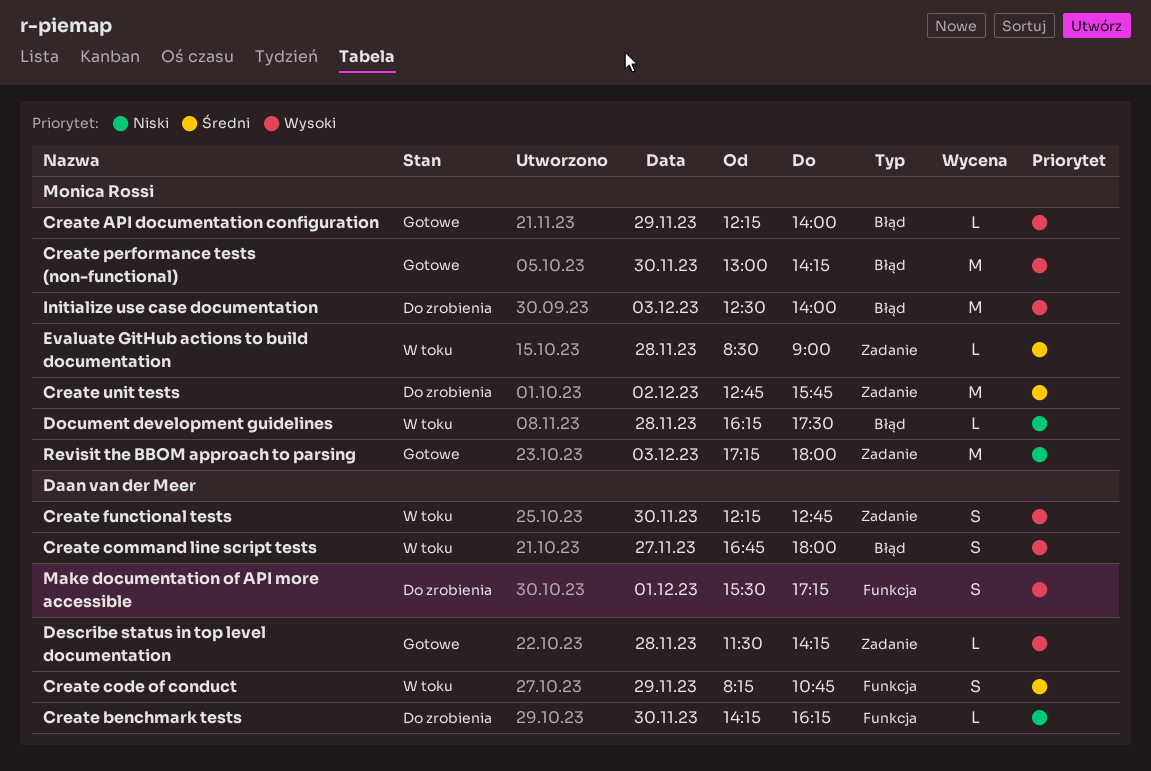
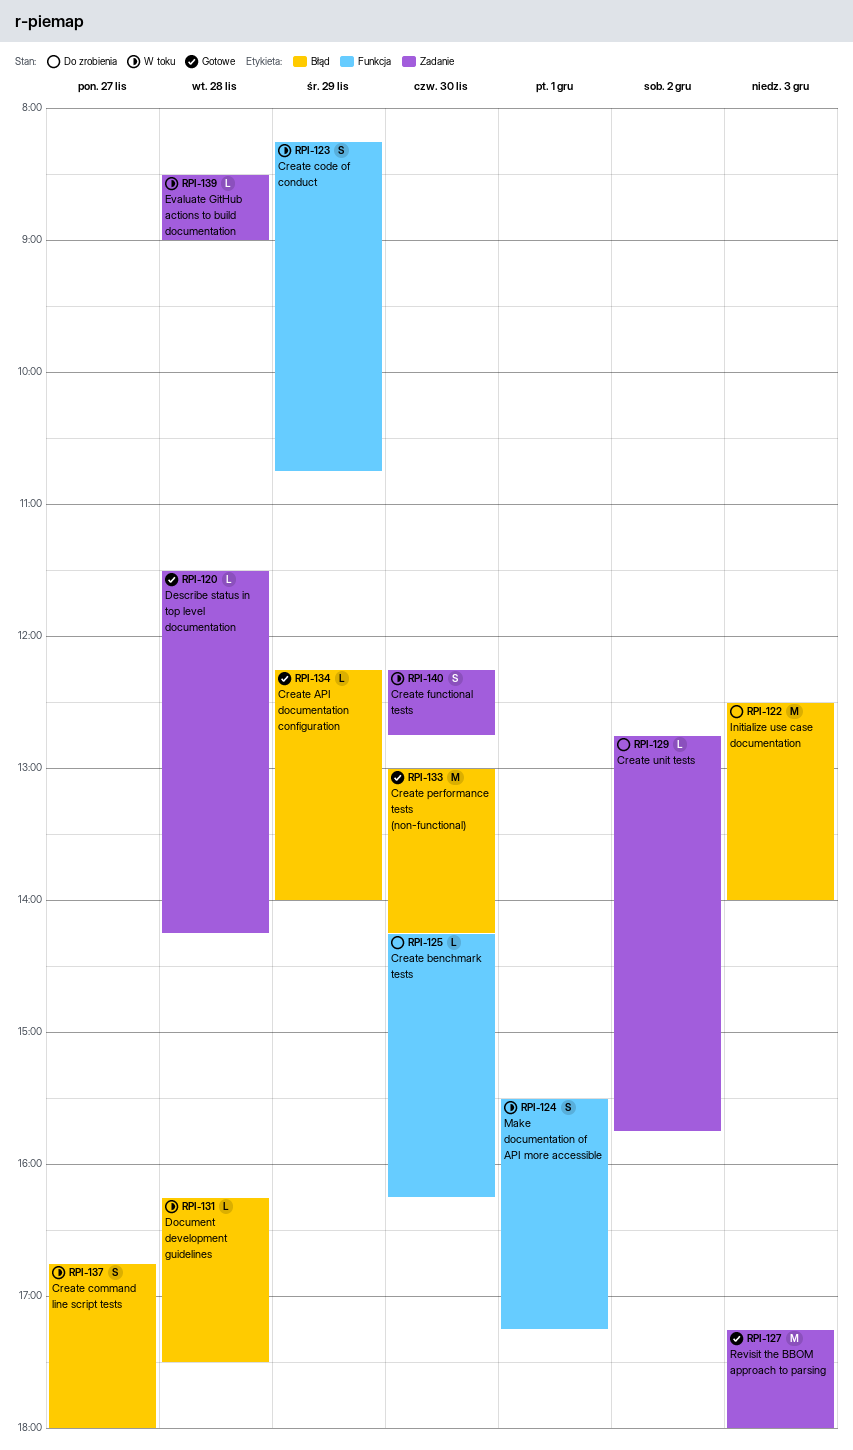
Create unit tests, estimate: M -> L
Make documentation of API more accessible, status: Do zrobienia -> W toku

